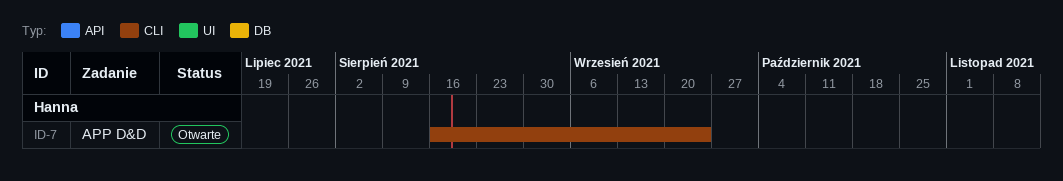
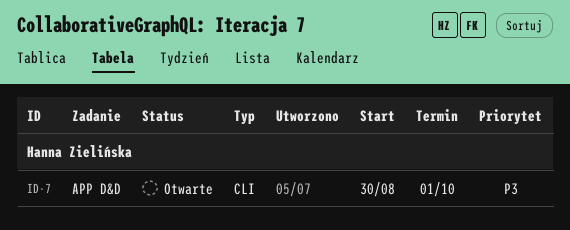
ID-7, start: Aug 16 -> Aug 30
ID-7, due: Sep 24 -> Oct 1

